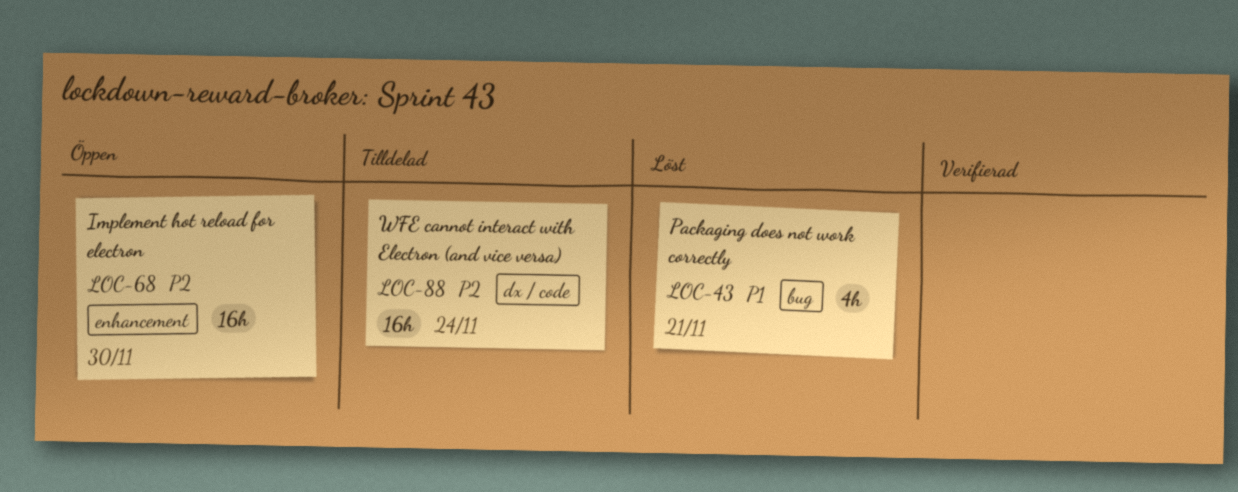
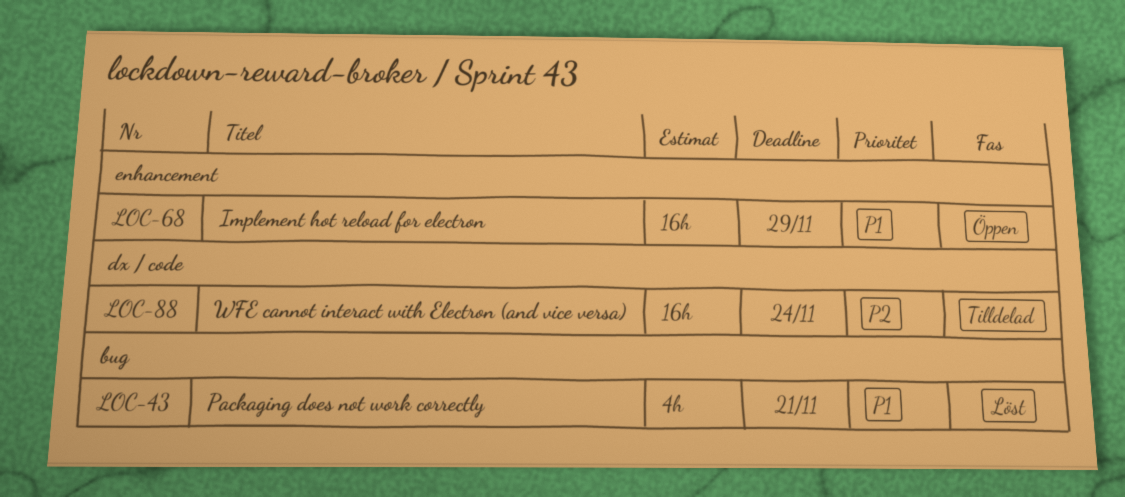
LOC-68, priority: P2 -> P1
LOC-68, due: Nov 30 -> Nov 29

